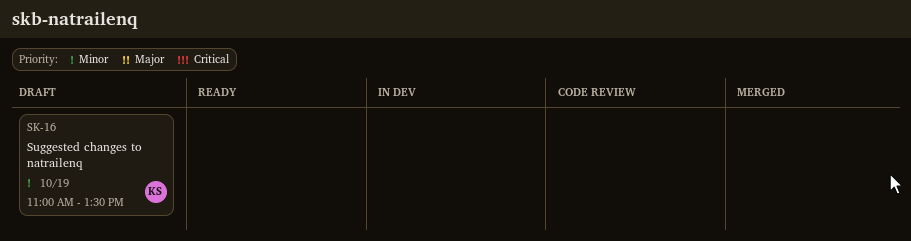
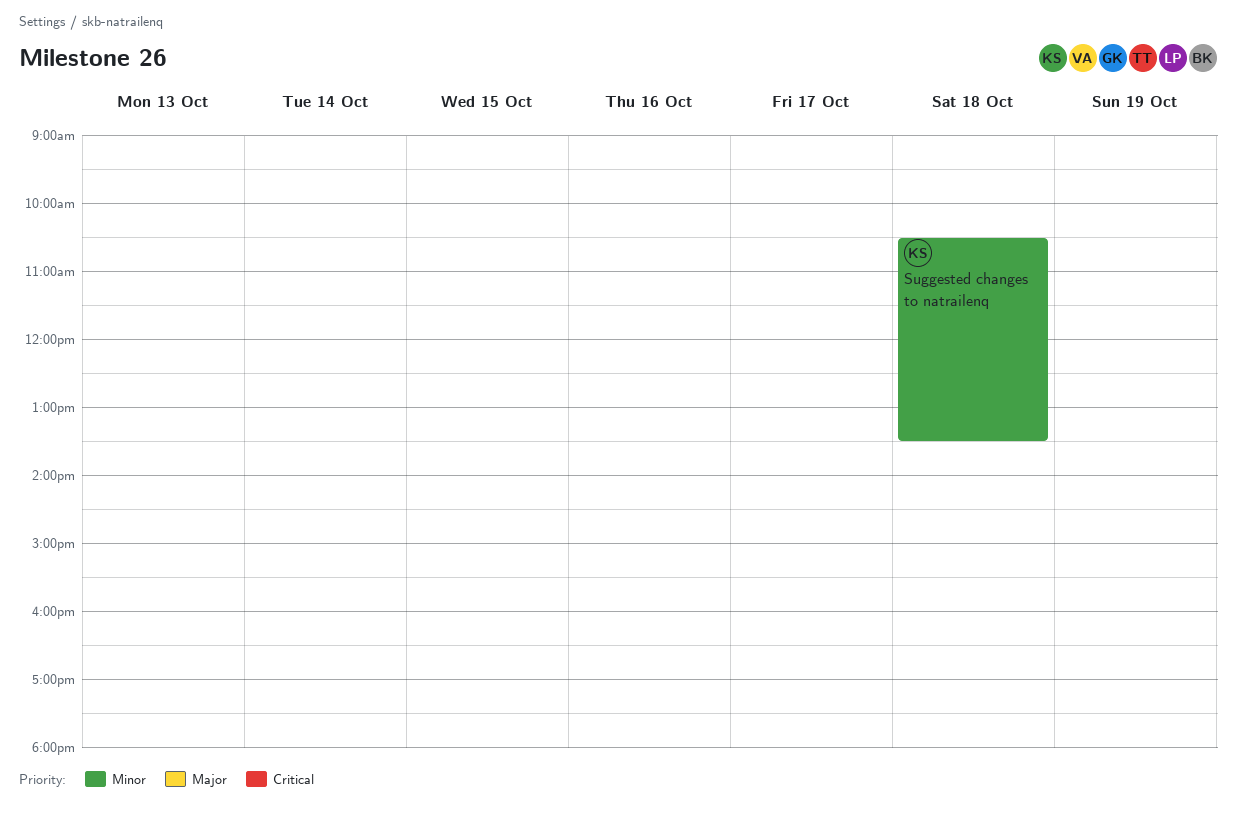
Suggested changes to natrailenq, day: Oct 19 -> Oct 18
Suggested changes to natrailenq, begins: 11:00 -> 10:30

